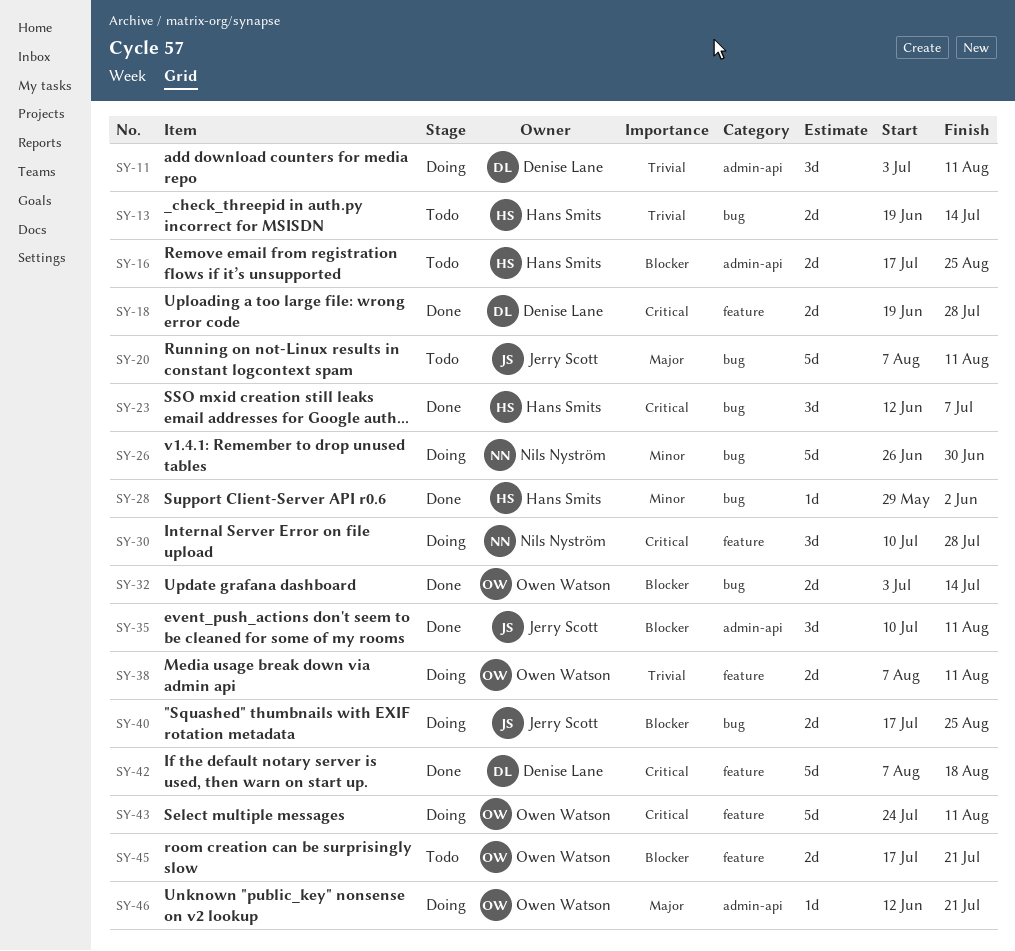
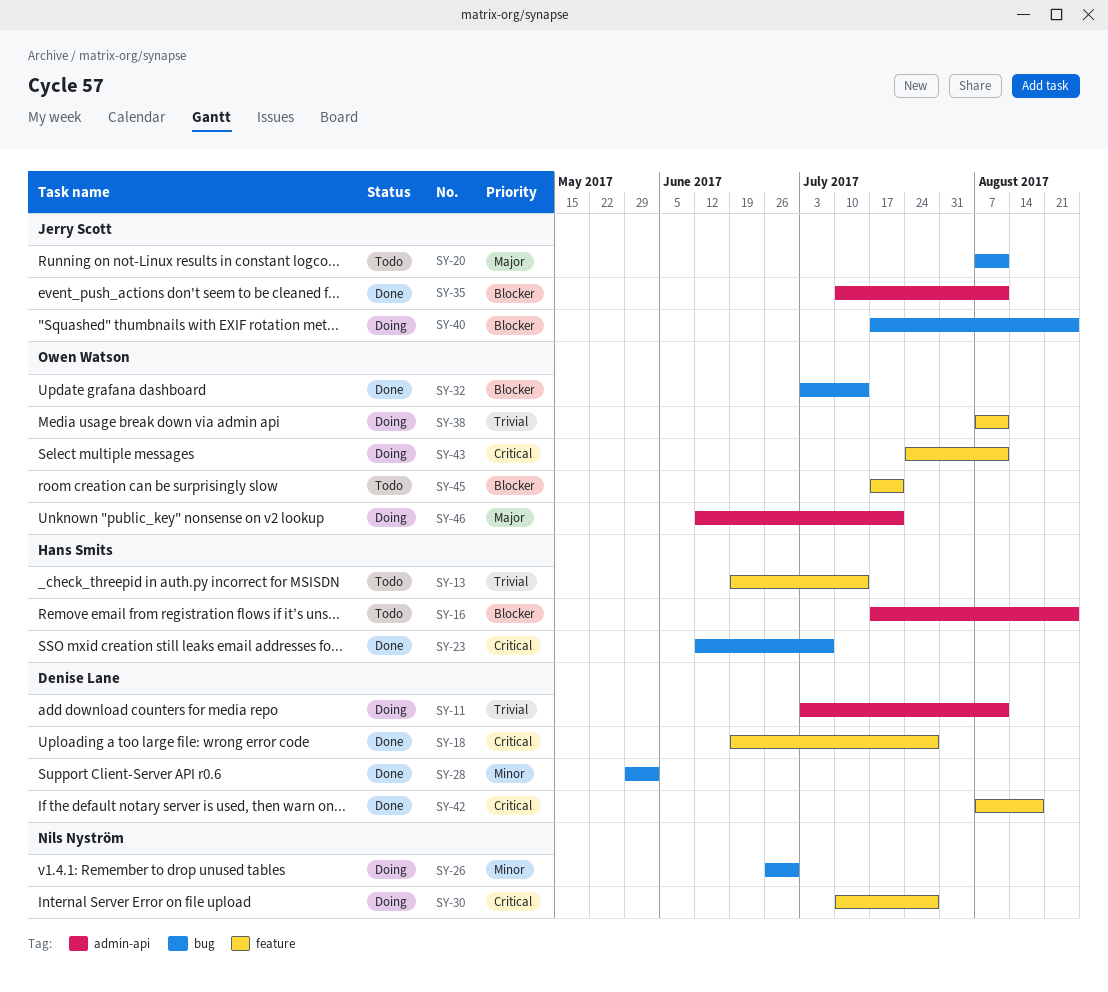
SY-13, label: bug -> feature
SY-28, owner: Hans Smits -> Denise Lane

